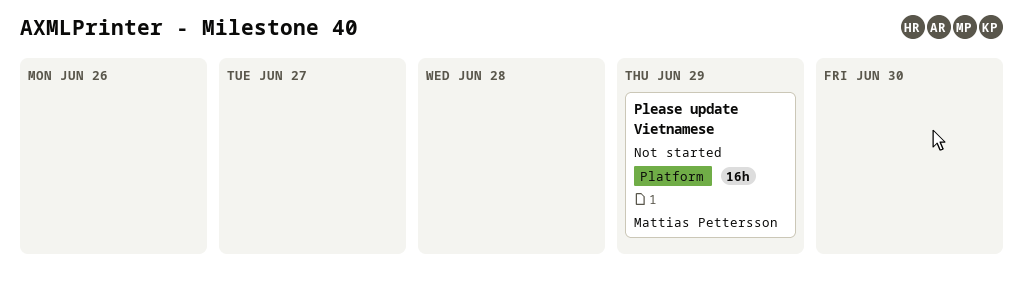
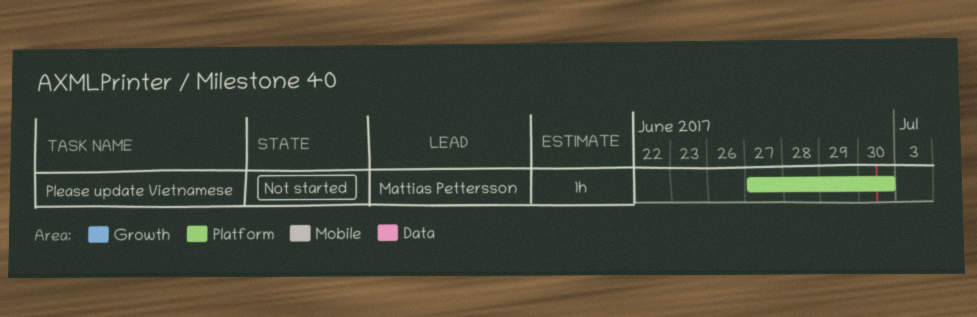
Please update Vietnamese, estimate: 16h -> 1h
Please update Vietnamese, due: Jun 29 -> Jun 30

